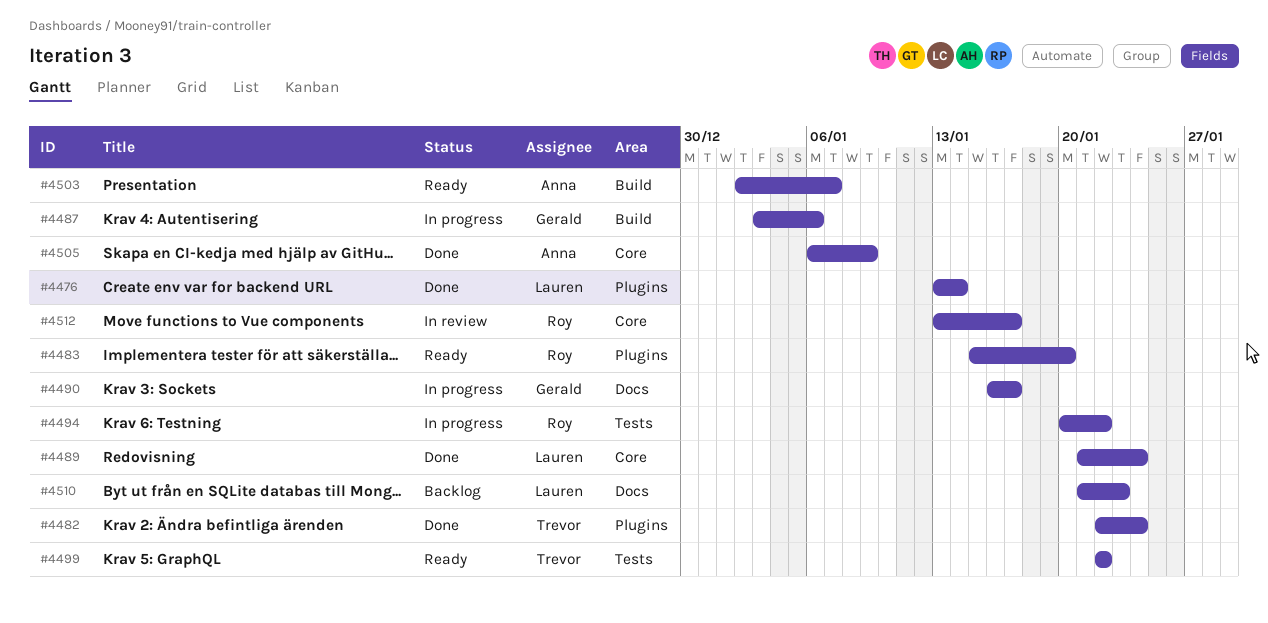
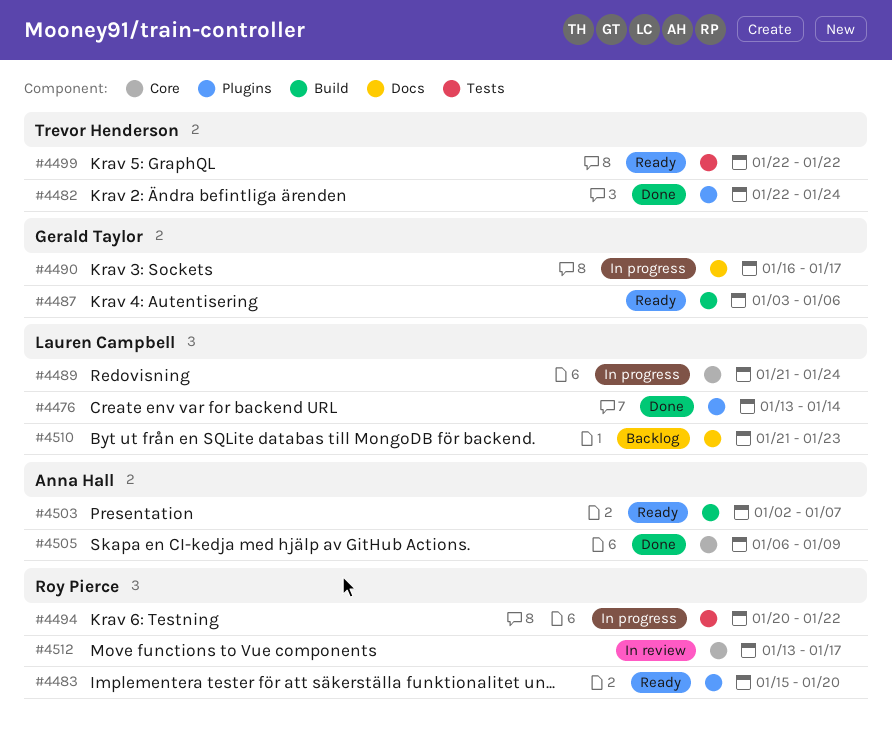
#4487, status: In progress -> Ready
#4489, status: Done -> In progress

